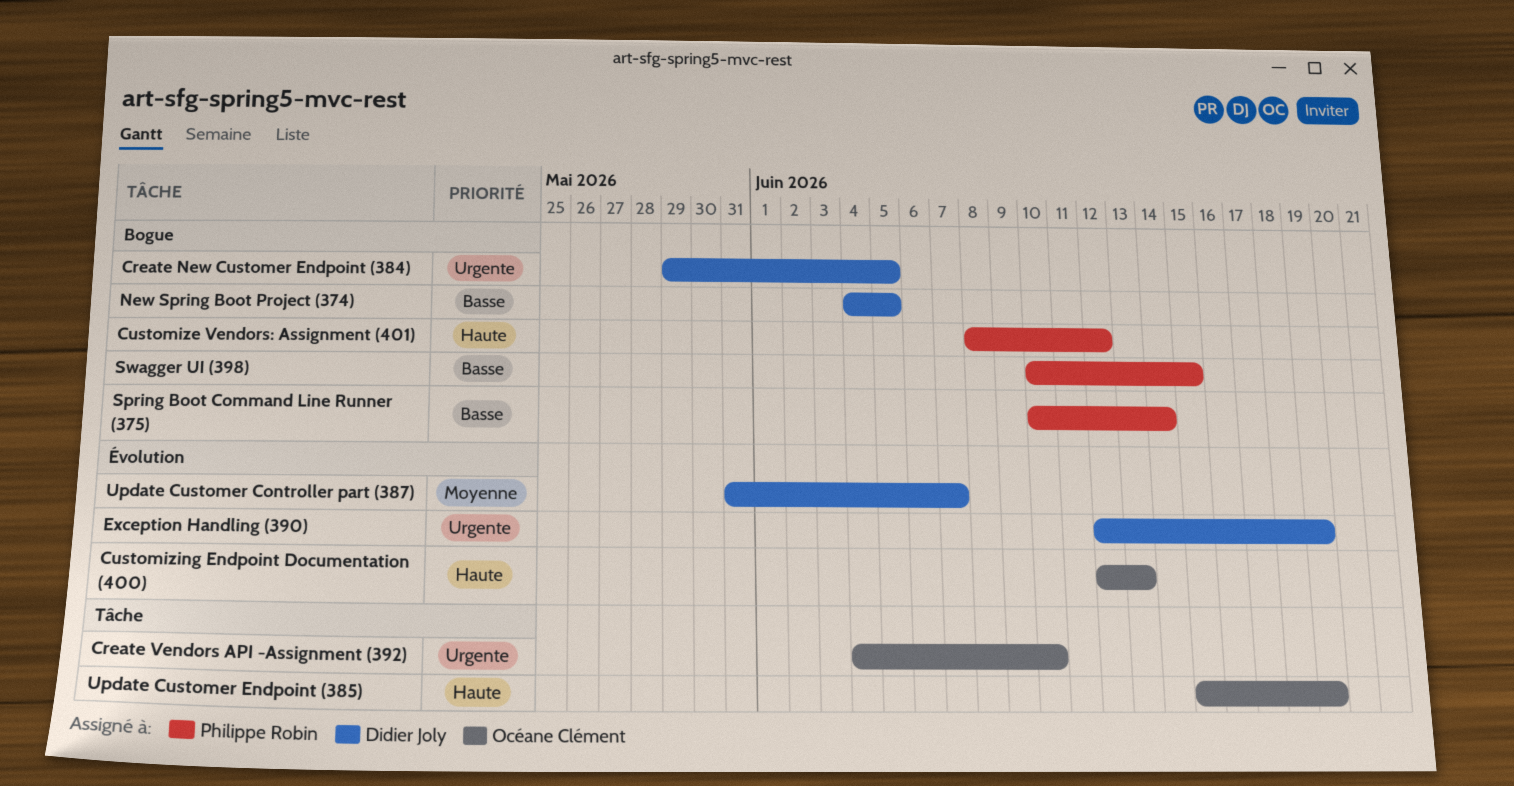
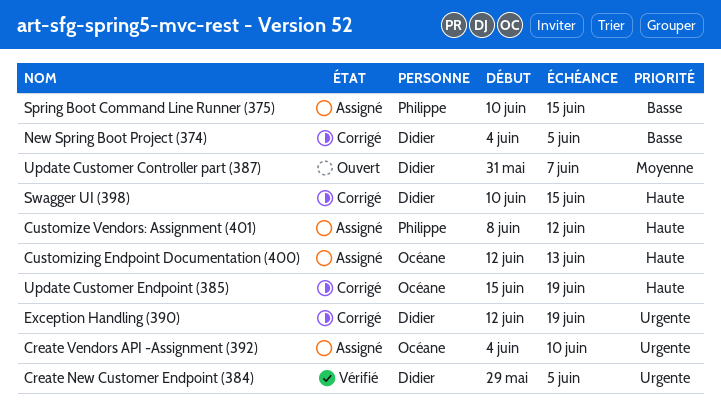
Spring Boot Command Line Runner (375), due: Jun 14 -> Jun 15
Swagger UI (398), owner: Philippe Robin -> Didier Joly
Swagger UI (398), priority: Basse -> Haute

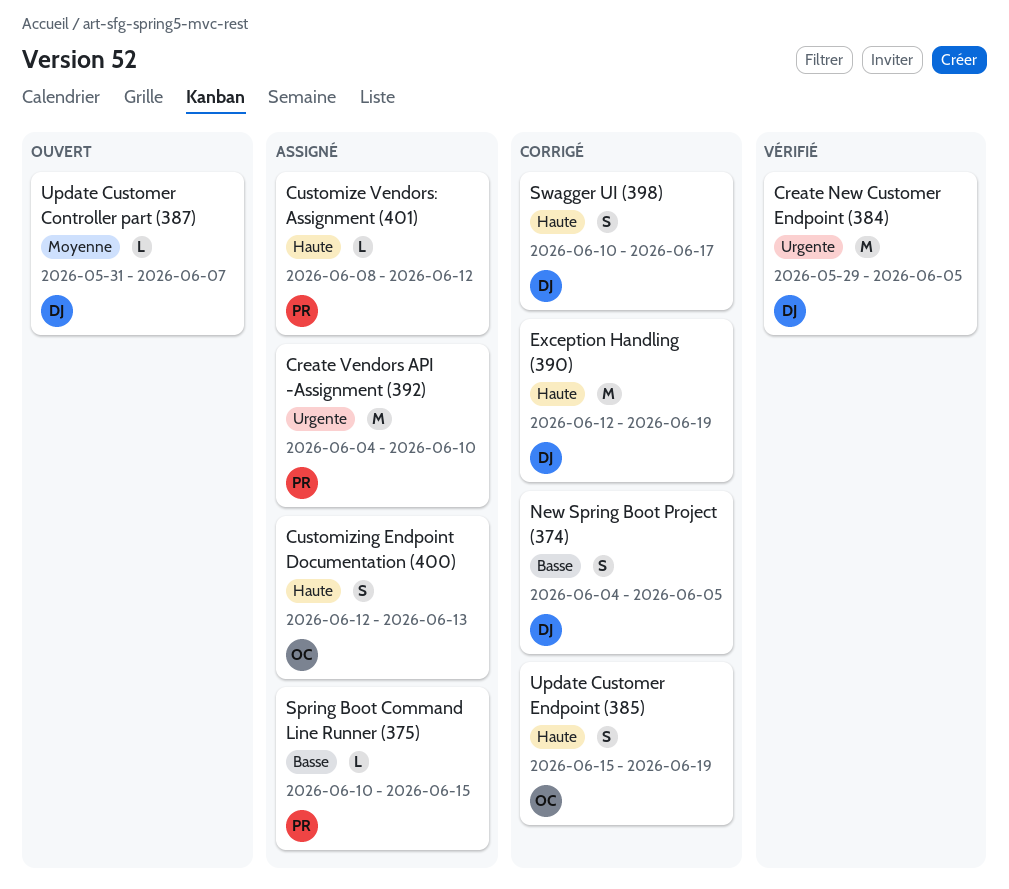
Create Vendors API -Assignment (392), owner: Océane -> Philippe
Exception Handling (390), priority: Urgente -> Haute
Swagger UI (398), due: Jun 15 -> Jun 17

